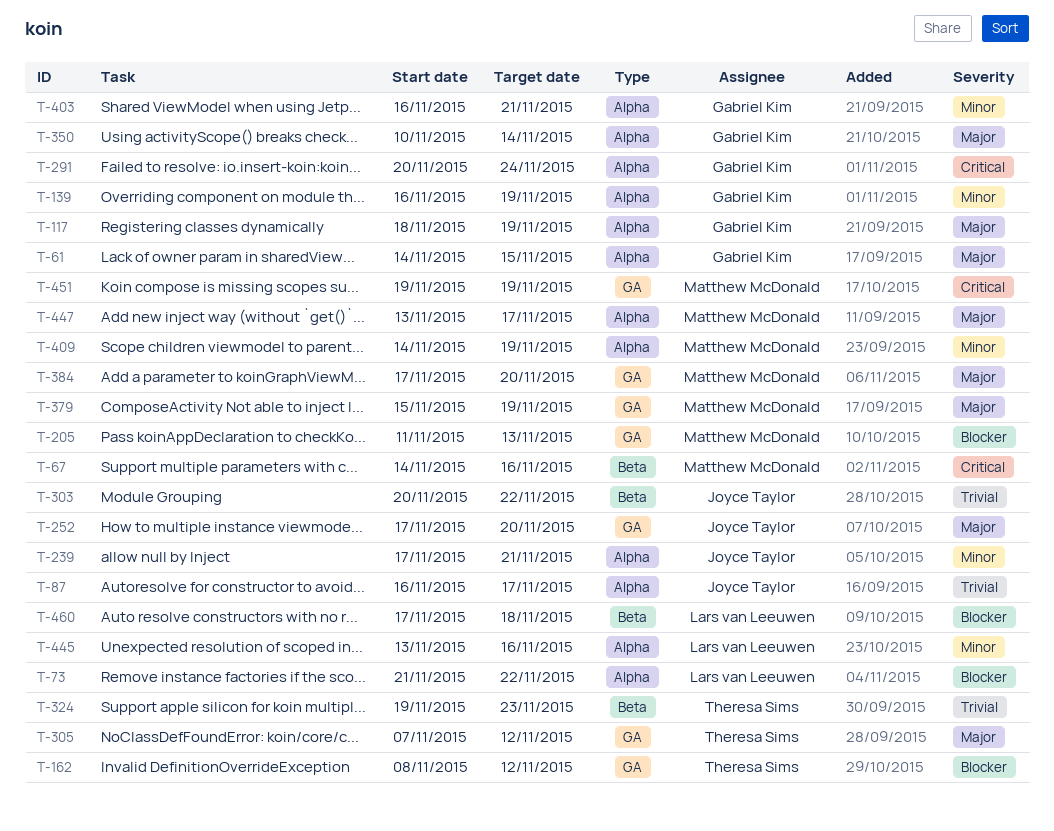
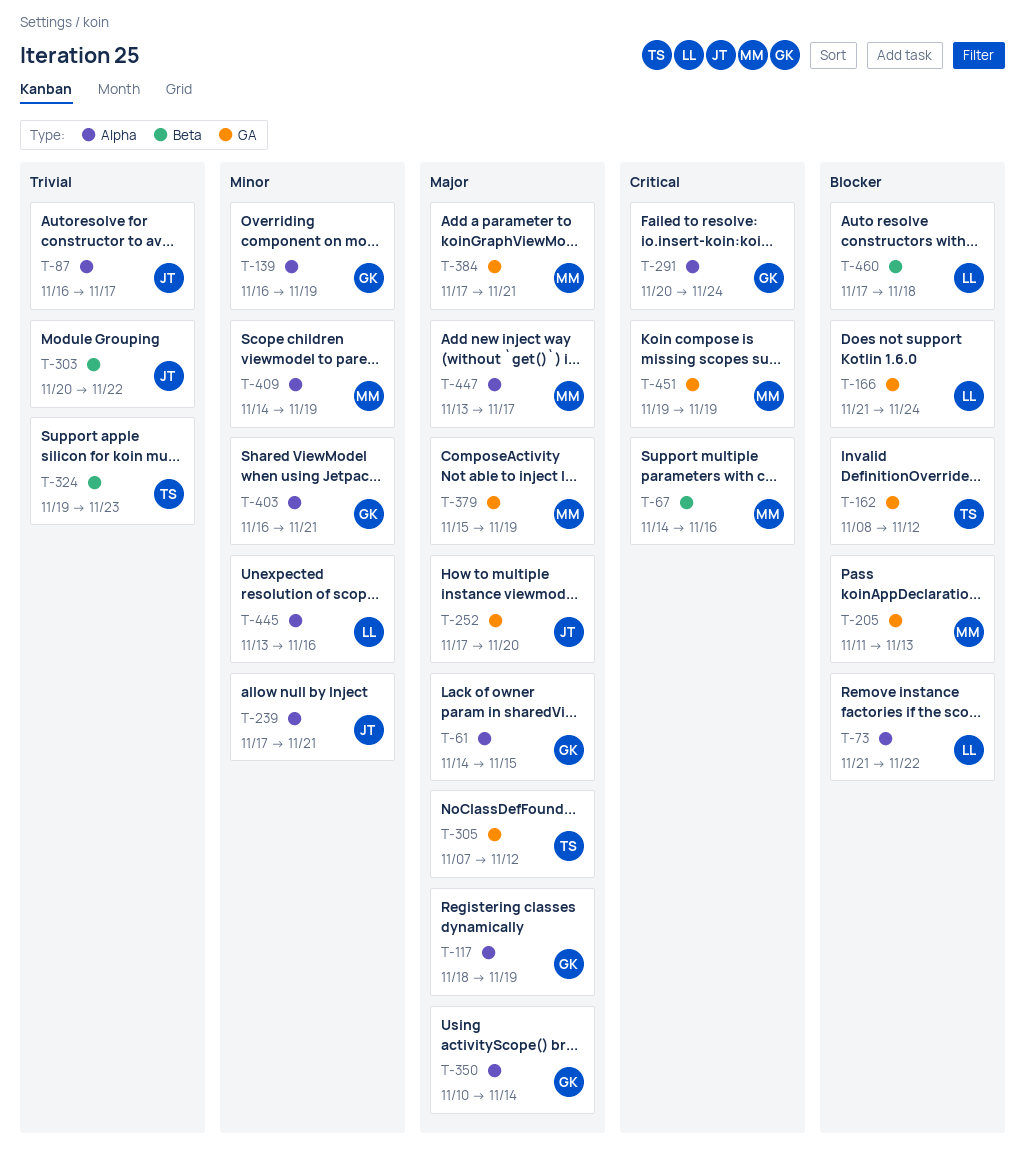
T-166: none -> present
T-384, due: Nov 20 -> Nov 21

